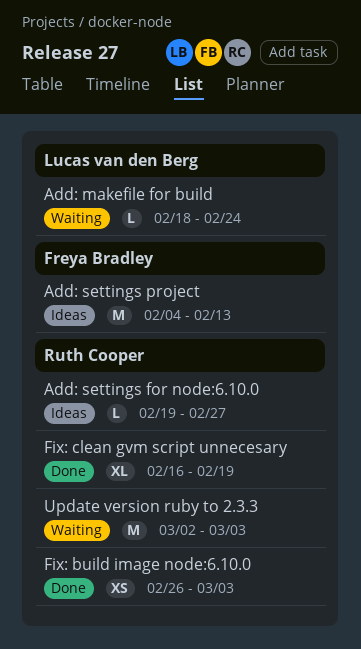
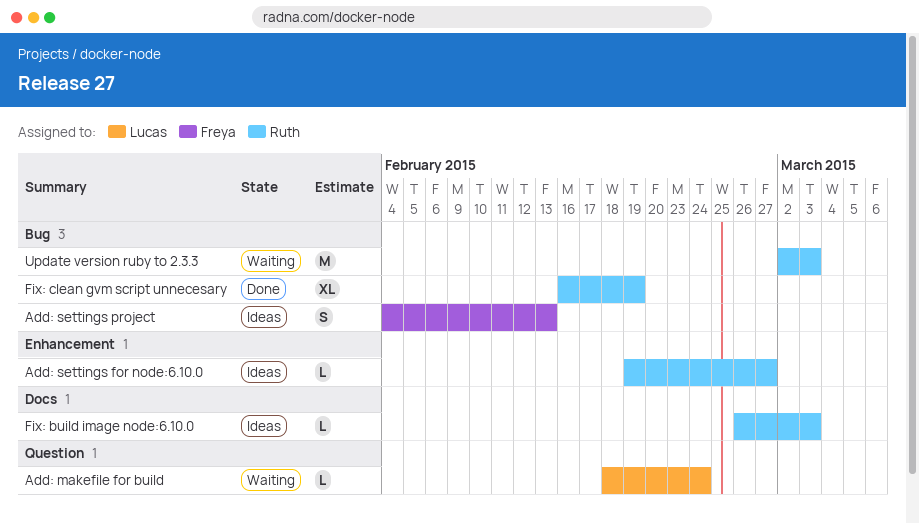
Add: settings project, estimate: M -> S
Fix: build image node:6.10.0, status: Done -> Ideas
Fix: build image node:6.10.0, estimate: XS -> L

